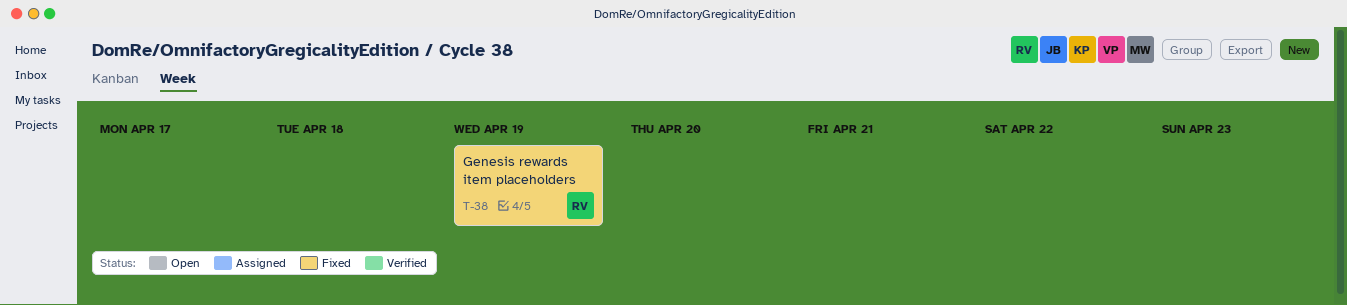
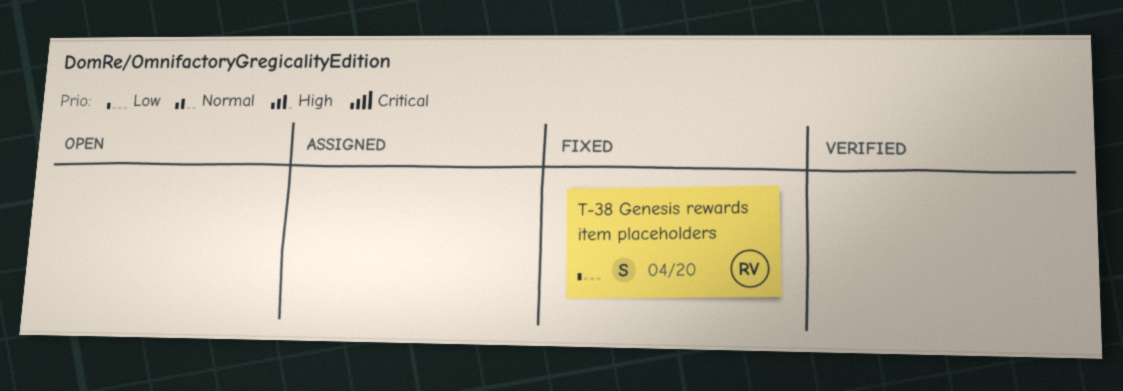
T-38, due: Apr 19 -> Apr 20

